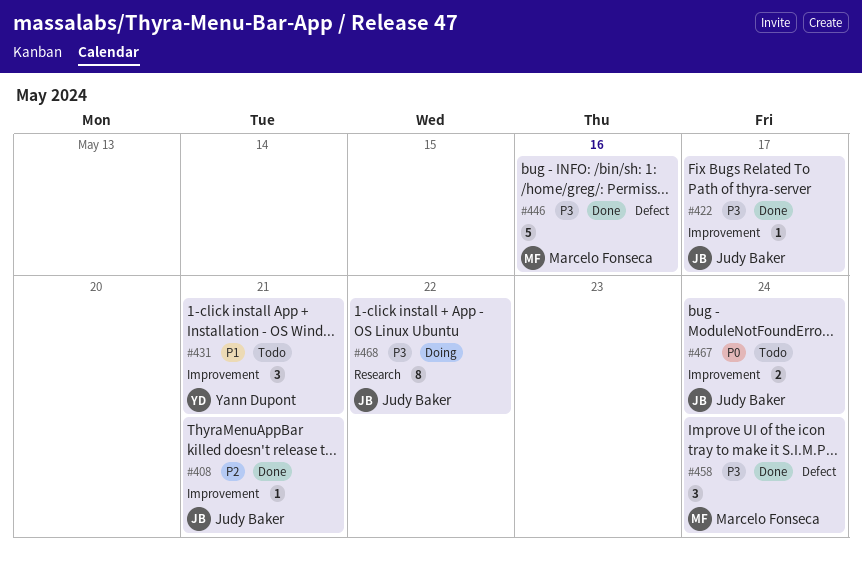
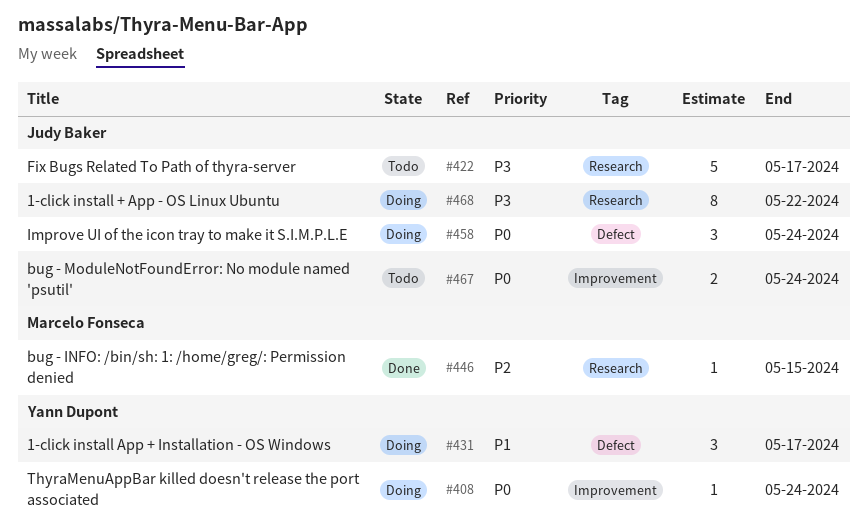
#408, status: Done -> Doing
#408, owner: Judy Baker -> Yann Dupont
#408, priority: P2 -> P0
#408, due: May 21 -> May 24
#422, status: Done -> Todo
#422, label: Improvement -> Research
#422, estimate: 1 -> 5
#431, status: Todo -> Doing
#431, label: Improvement -> Defect
#431, due: May 21 -> May 17
#446, priority: P3 -> P2
#446, label: Defect -> Research
#446, estimate: 5 -> 1
#446, due: May 16 -> May 15
#458, status: Done -> Doing
#458, owner: Marcelo Fonseca -> Judy Baker
#458, priority: P3 -> P0

